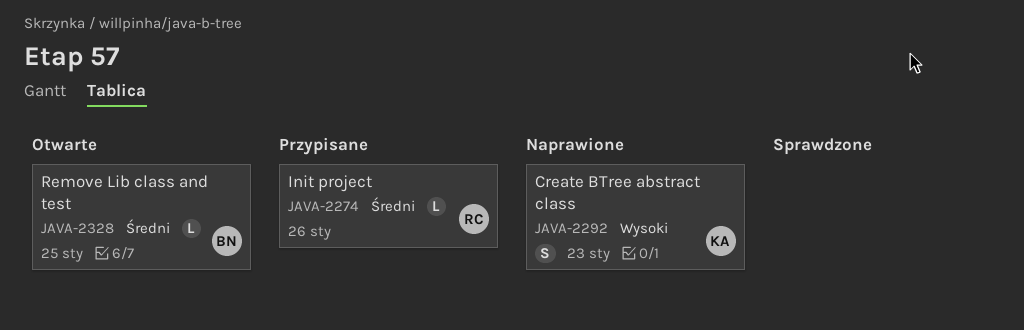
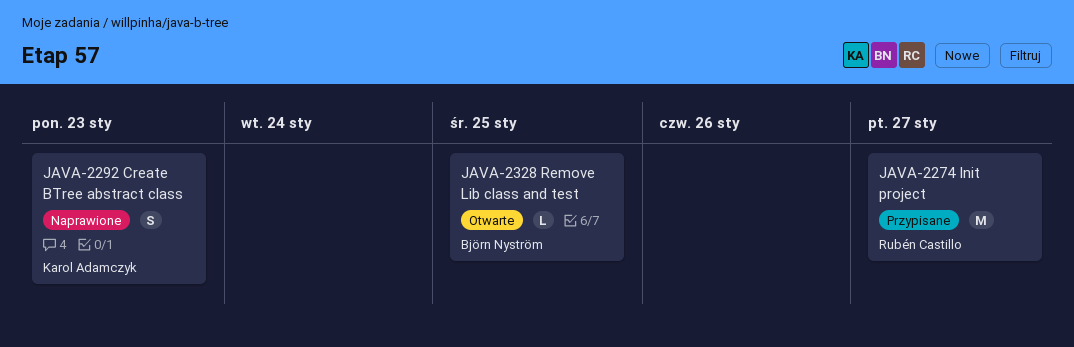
JAVA-2274, estimate: L -> M
JAVA-2274, due: Jan 26 -> Jan 27

